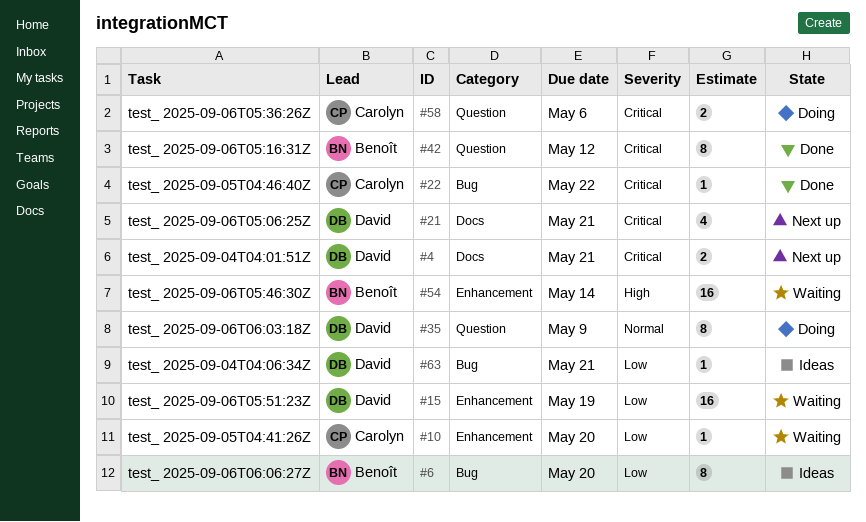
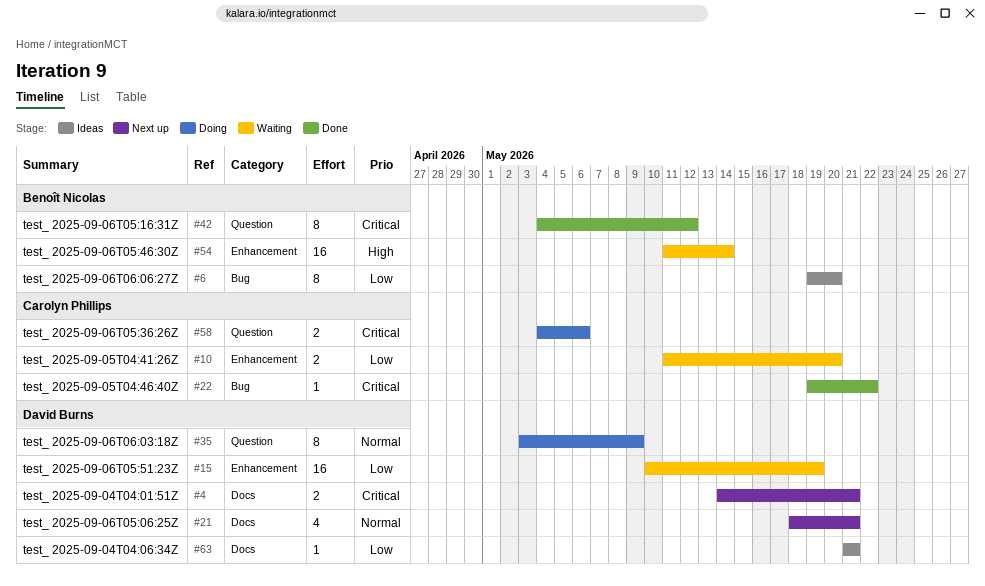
#10, estimate: 1 -> 2
#21, priority: Critical -> Normal
#63, label: Bug -> Docs

